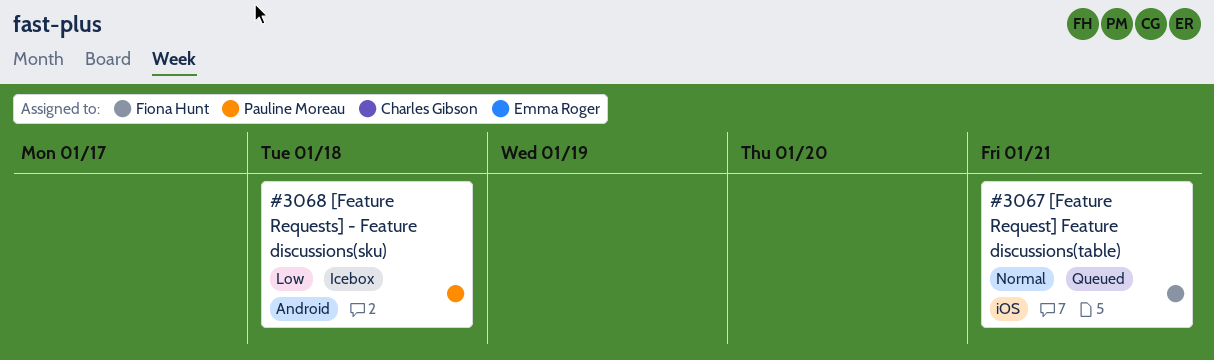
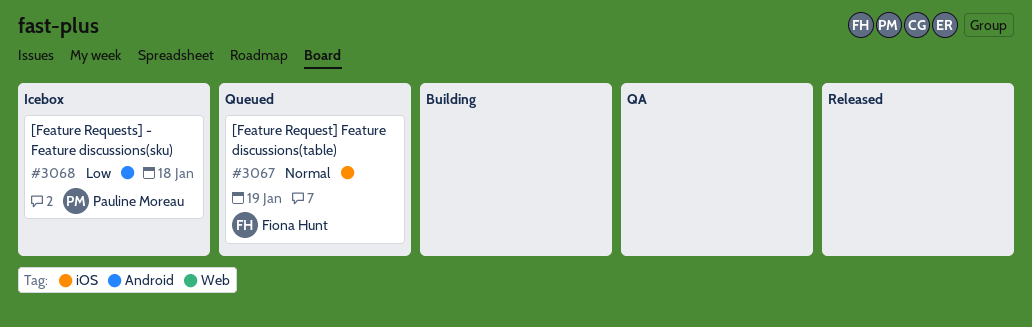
#3067, due: Jan 21 -> Jan 19

